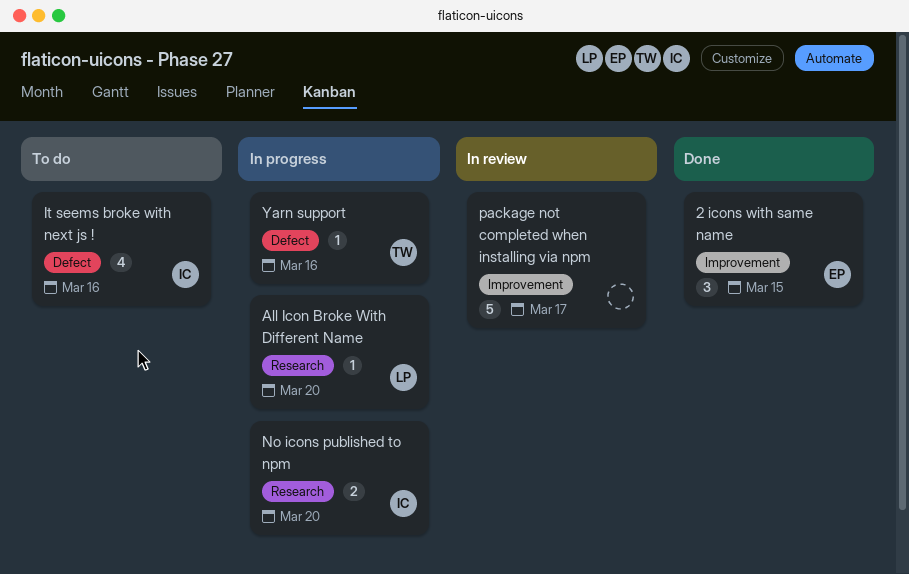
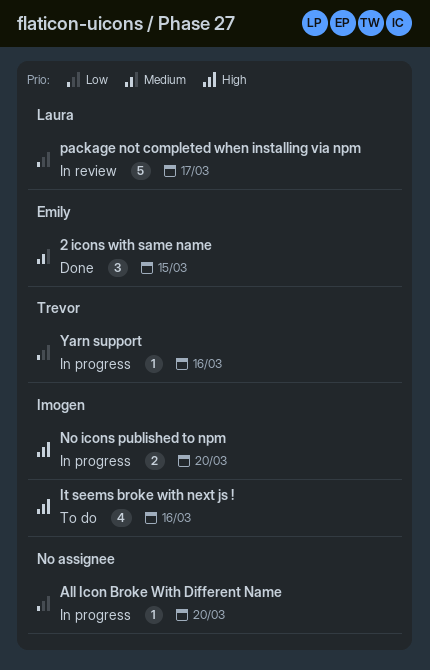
All Icon Broke With Different Name, owner: Laura -> none
package not completed when installing via npm, owner: none -> Laura

